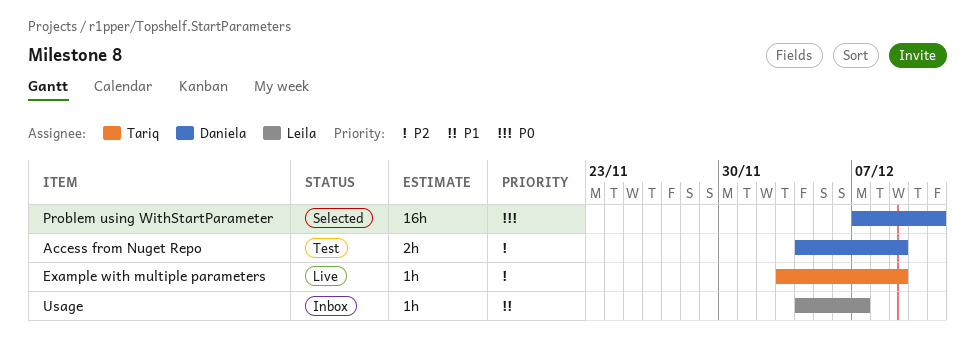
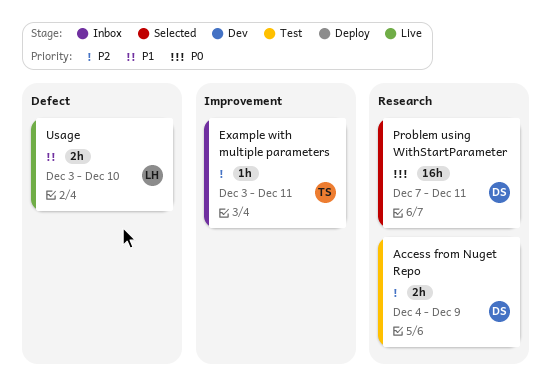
Example with multiple parameters, status: Live -> Inbox
Example with multiple parameters, due: Dec 9 -> Dec 11
Usage, status: Inbox -> Live
Usage, estimate: 1h -> 2h
Usage, start: Dec 4 -> Dec 3
Usage, due: Dec 7 -> Dec 10

